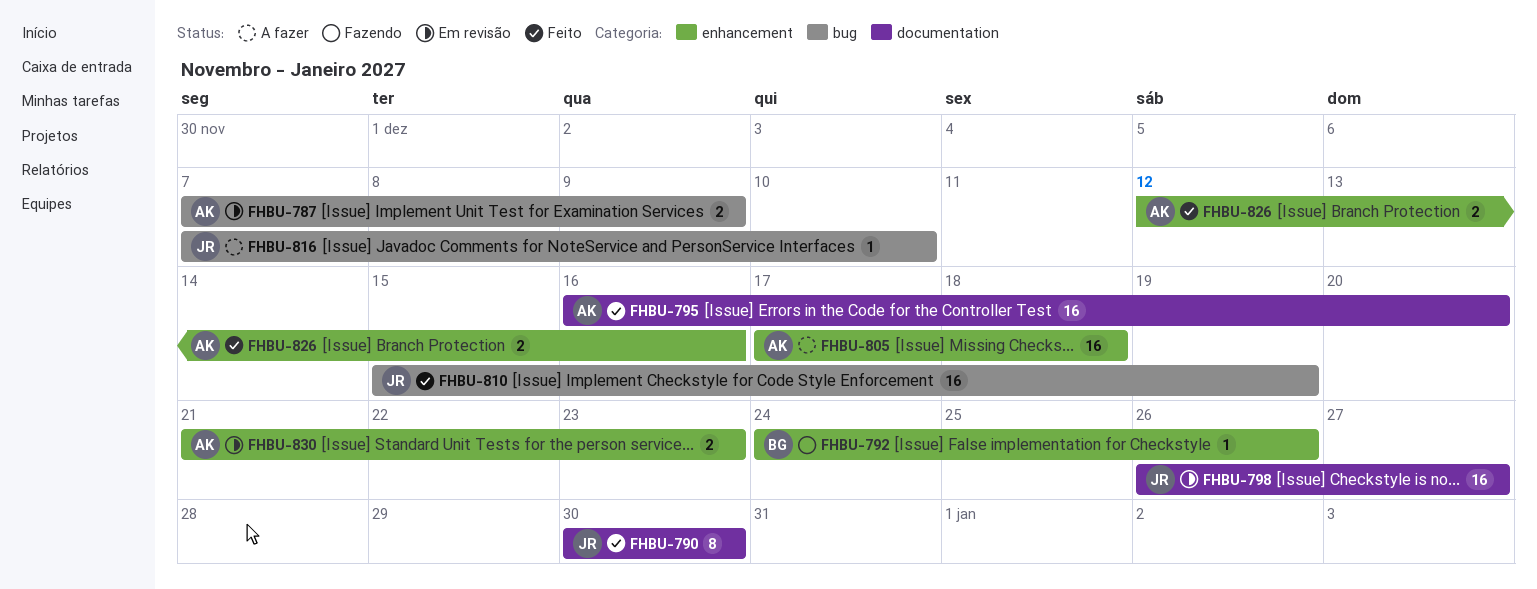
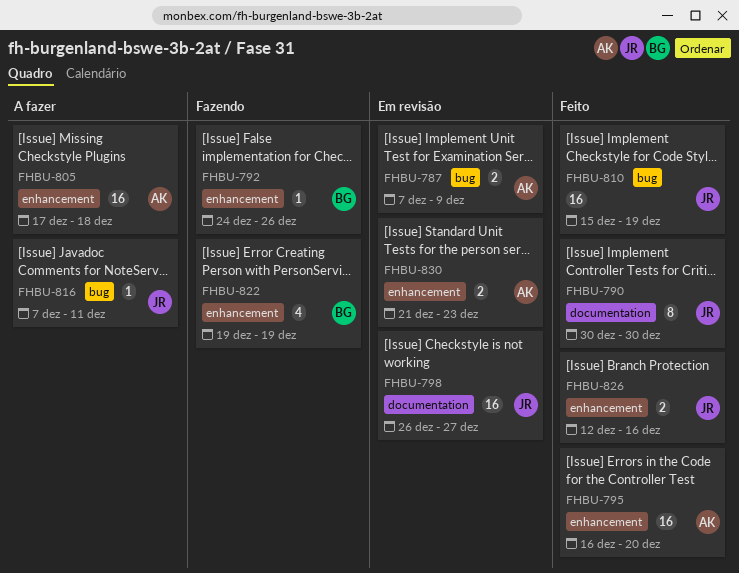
FHBU-795, label: documentation -> enhancement
FHBU-816, due: Dec 10 -> Dec 11
FHBU-822: none -> present
FHBU-826, owner: AK -> JR

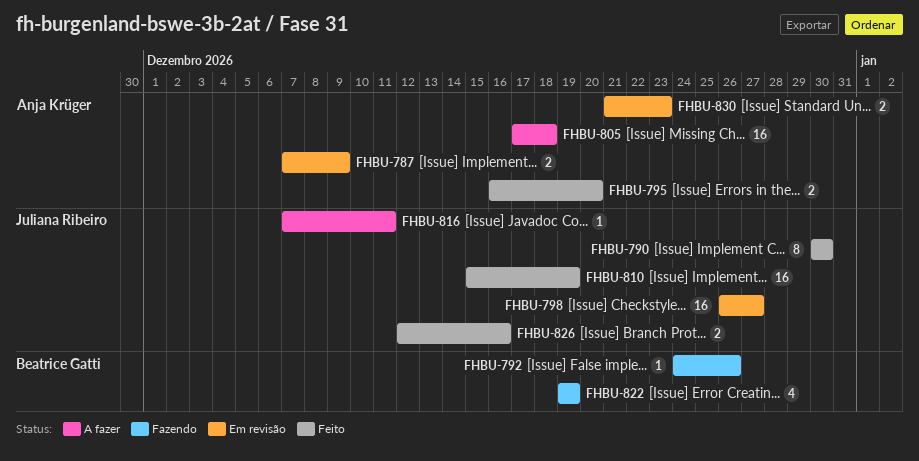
FHBU-795, estimate: 16 -> 2

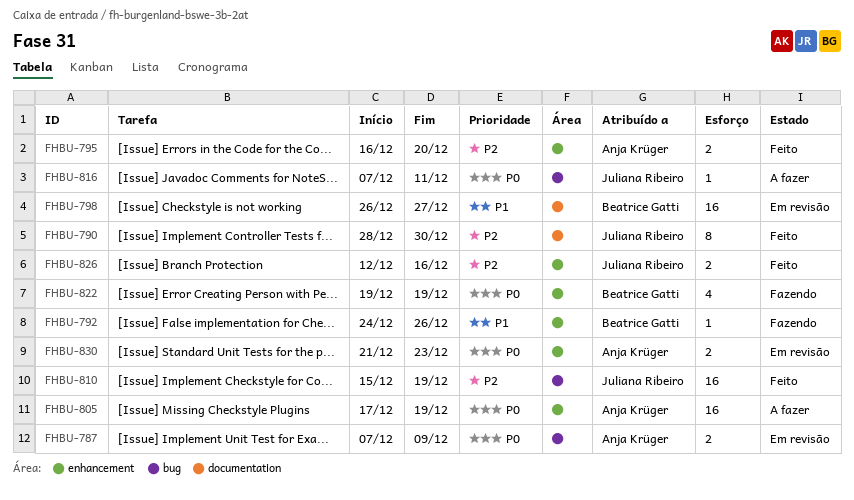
FHBU-790, start: Dec 30 -> Dec 28
FHBU-798, owner: Juliana Ribeiro -> Beatrice Gatti
FHBU-805, due: Dec 18 -> Dec 19

